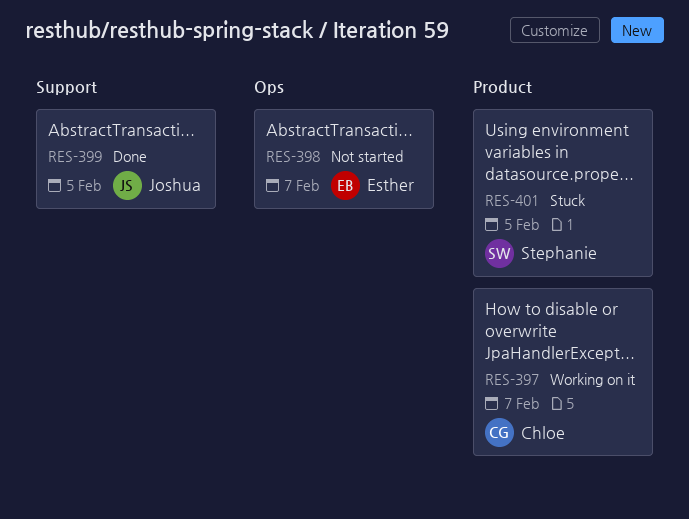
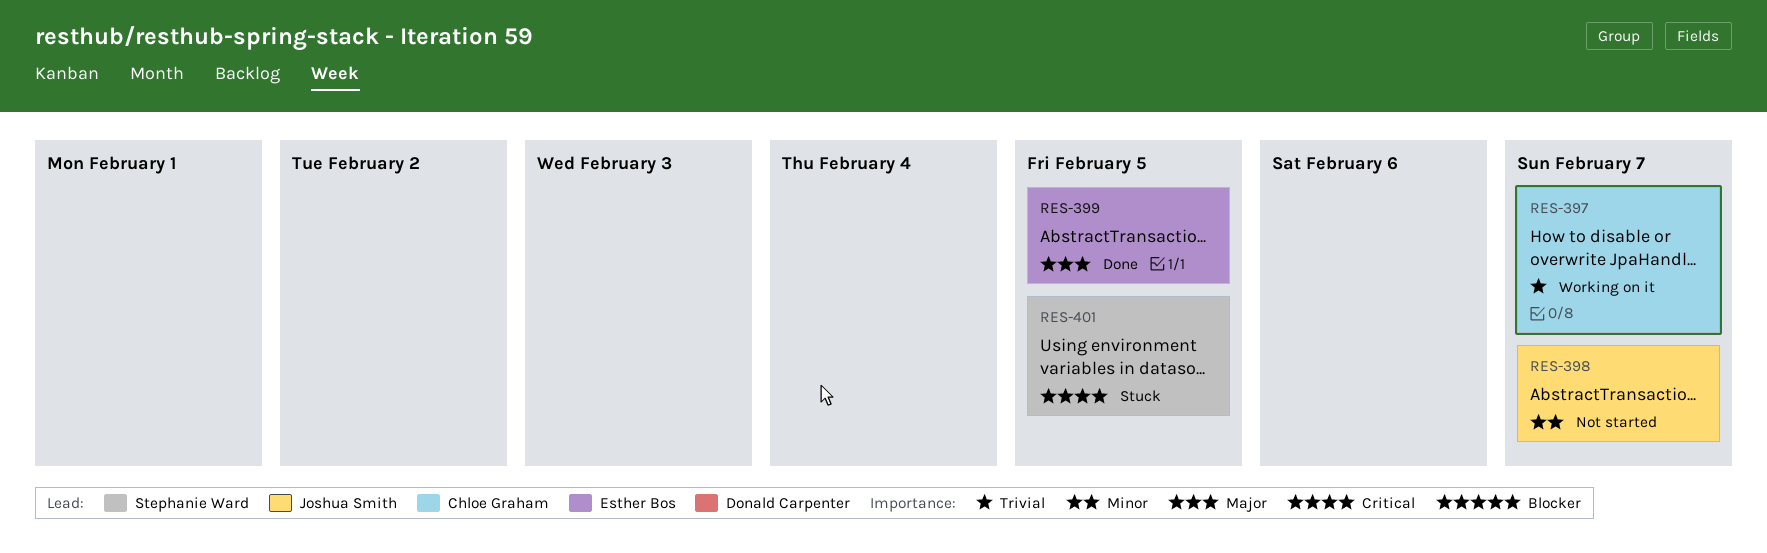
RES-398, owner: Esther Bos -> Joshua Smith
RES-399, owner: Joshua Smith -> Esther Bos

